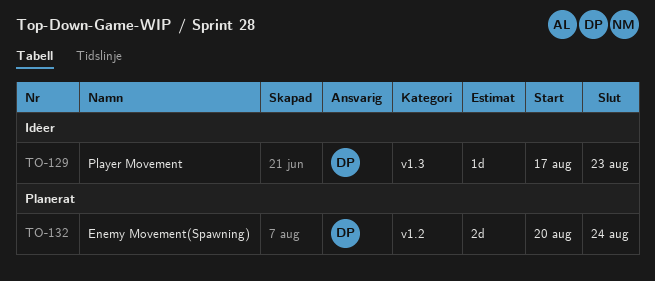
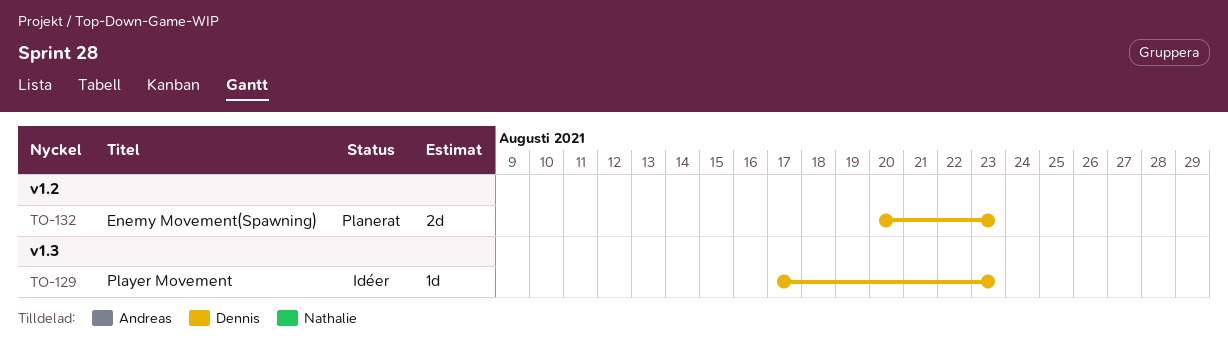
TO-132, due: Aug 24 -> Aug 23

